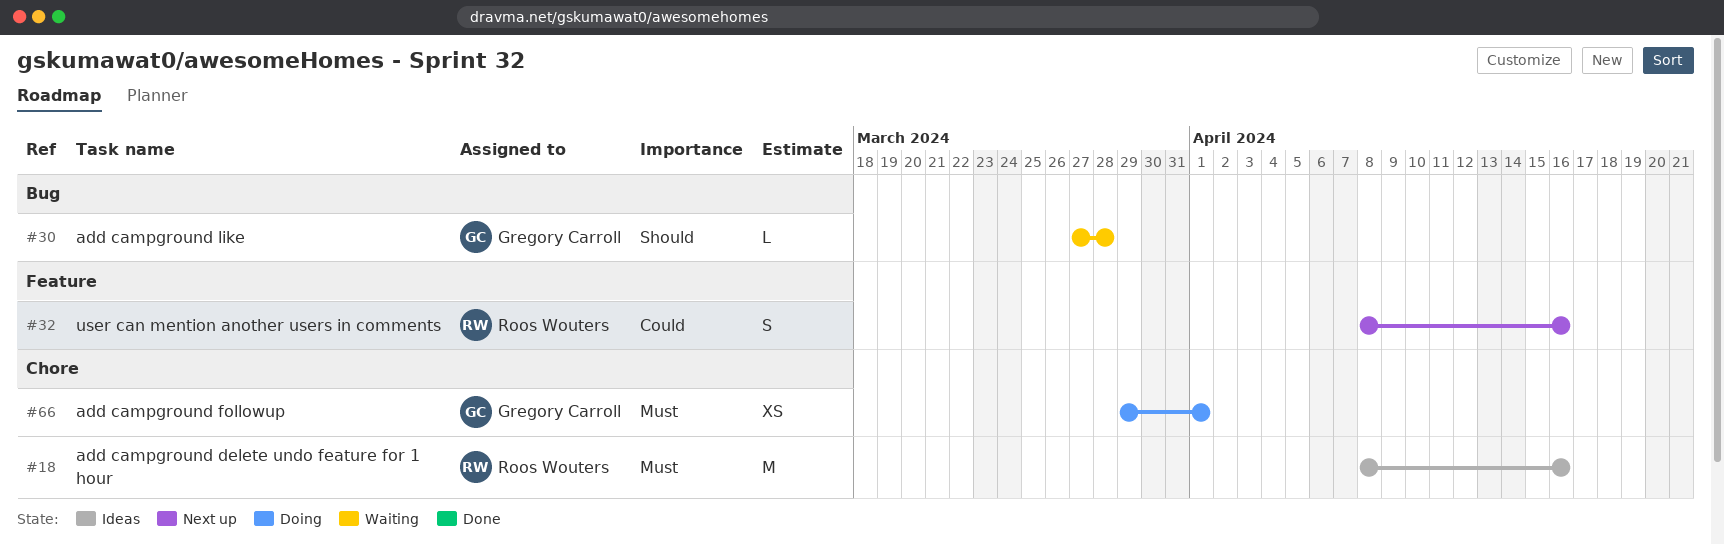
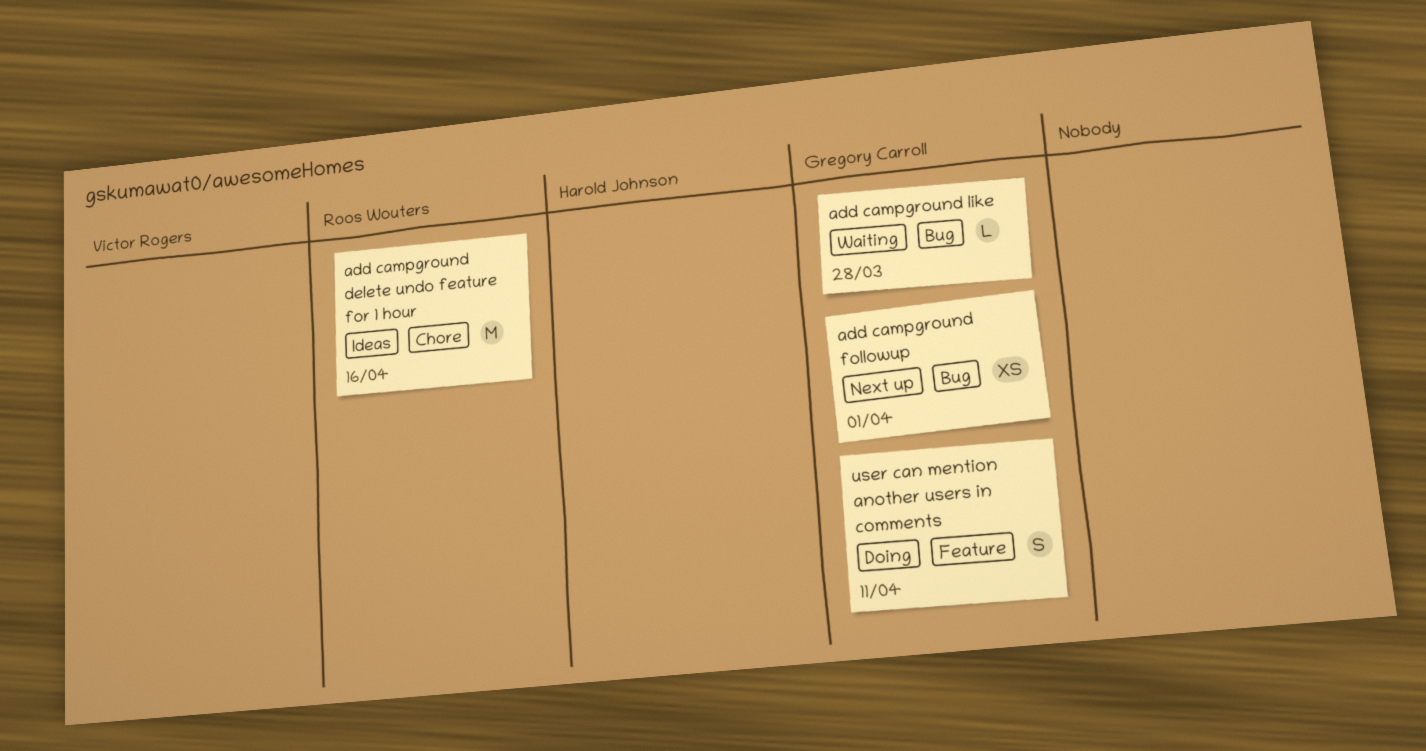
add campground followup, status: Doing -> Next up
add campground followup, label: Chore -> Bug
user can mention another users in comments, status: Next up -> Doing
user can mention another users in comments, owner: Roos Wouters -> Gregory Carroll
user can mention another users in comments, due: Apr 16 -> Apr 11

